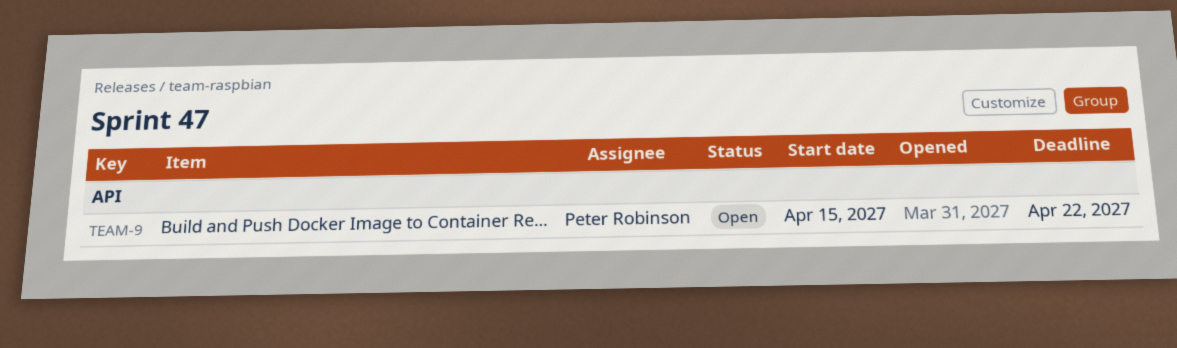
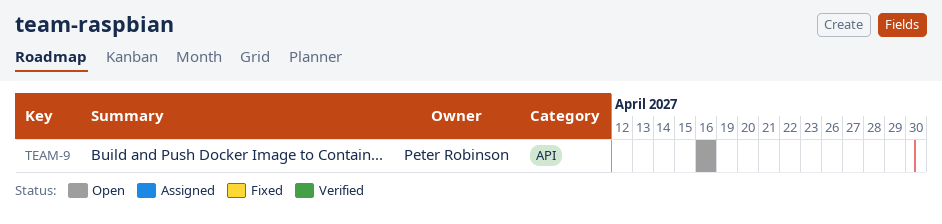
TEAM-9, start: Apr 15 -> Apr 16
TEAM-9, due: Apr 22 -> Apr 16

